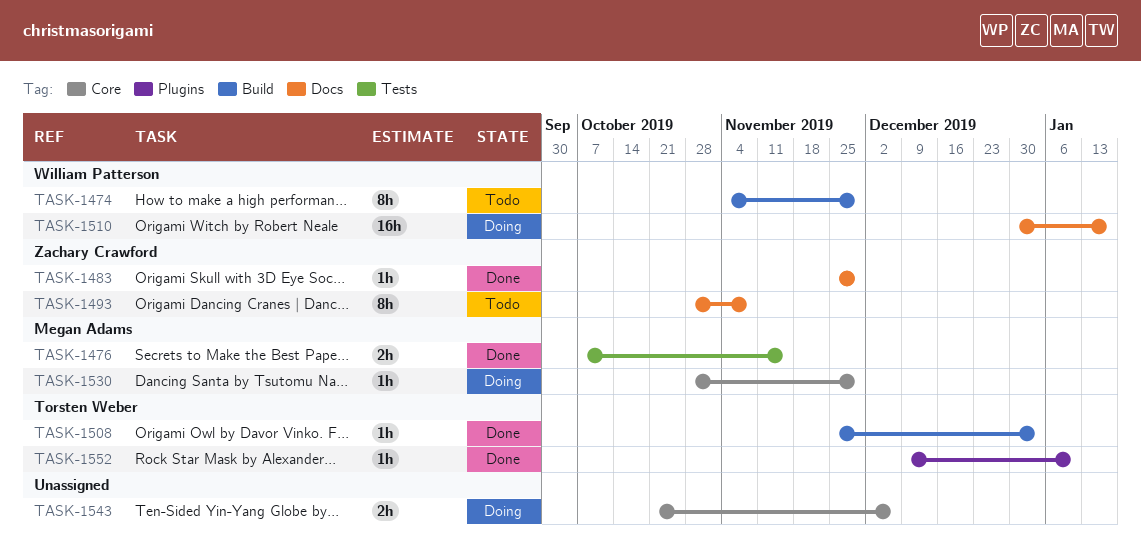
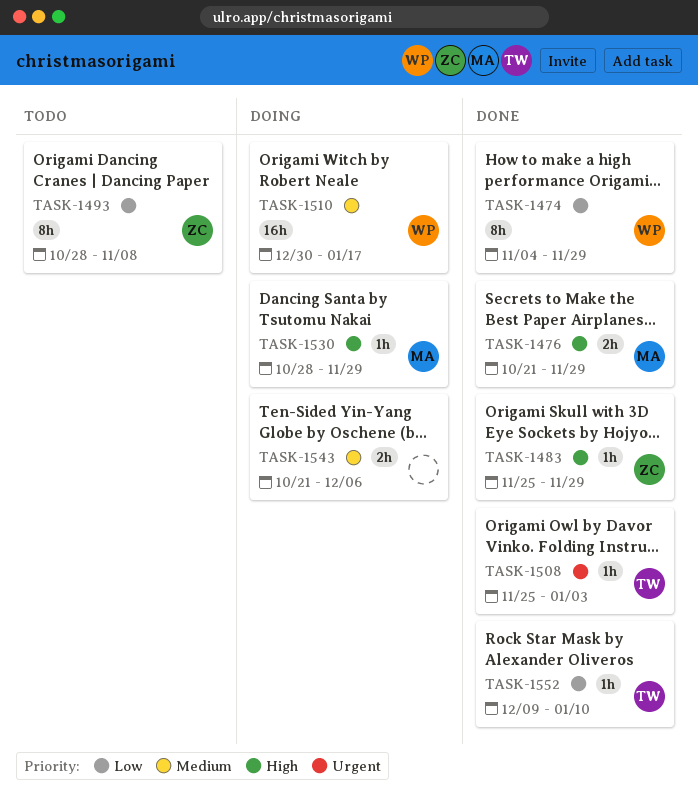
TASK-1474, status: Todo -> Done
TASK-1476, start: Oct 7 -> Oct 21
TASK-1476, due: Nov 15 -> Nov 29

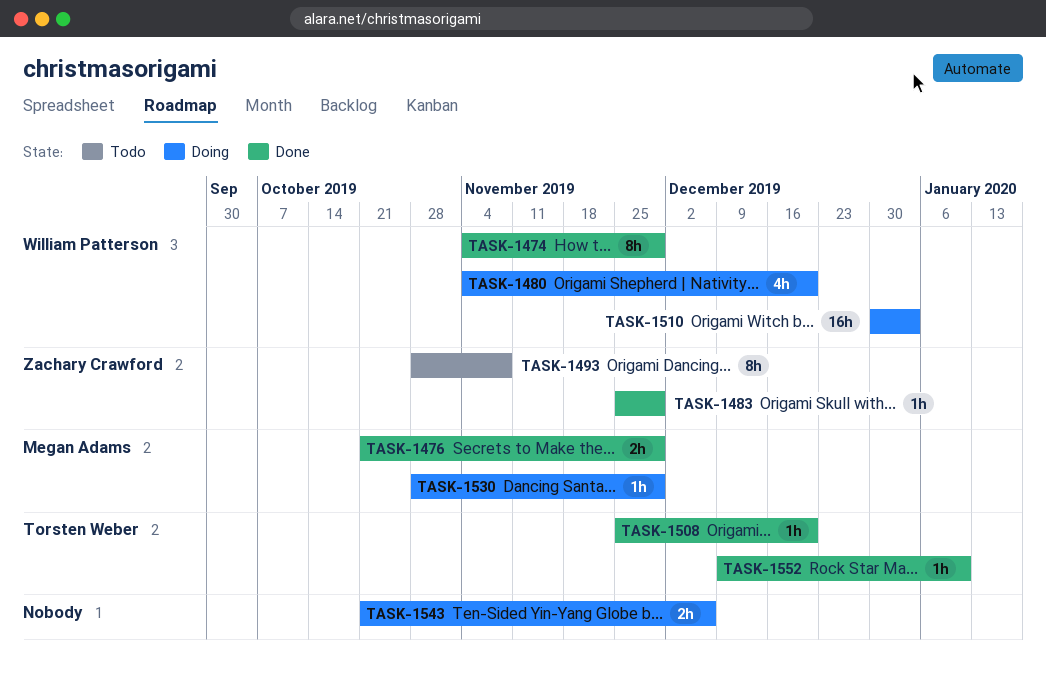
TASK-1480: none -> present
TASK-1508, due: Jan 3 -> Dec 20
TASK-1510, due: Jan 17 -> Jan 3

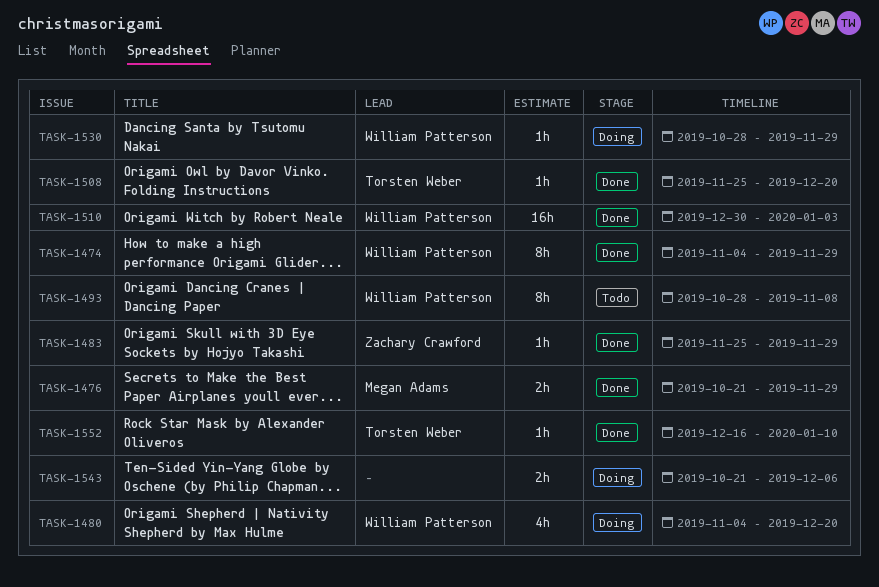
TASK-1493, owner: Zachary Crawford -> William Patterson
TASK-1510, status: Doing -> Done
TASK-1530, owner: Megan Adams -> William Patterson
TASK-1552, start: Dec 9 -> Dec 16

